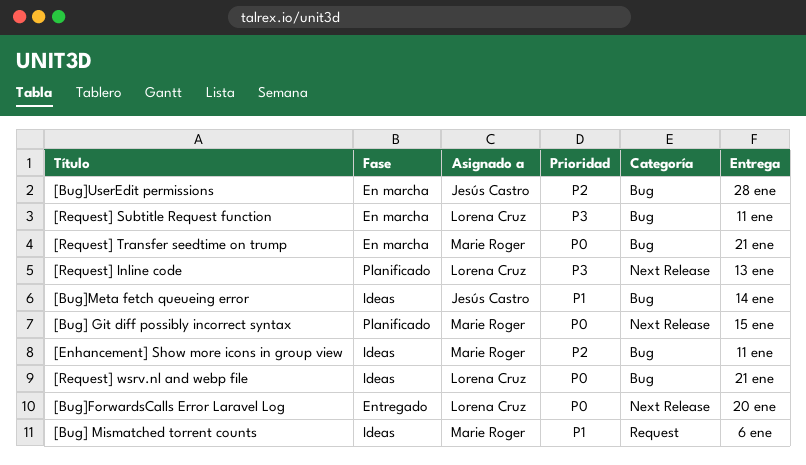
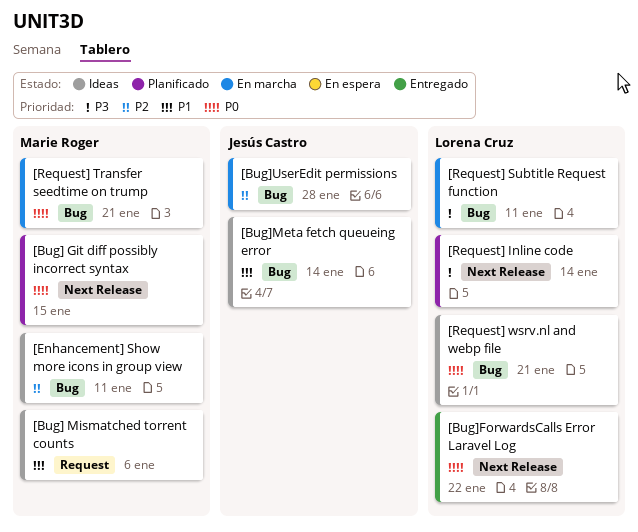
[Bug]ForwardsCalls Error Laravel Log, due: Jan 20 -> Jan 22
[Request] Inline code, due: Jan 13 -> Jan 14

